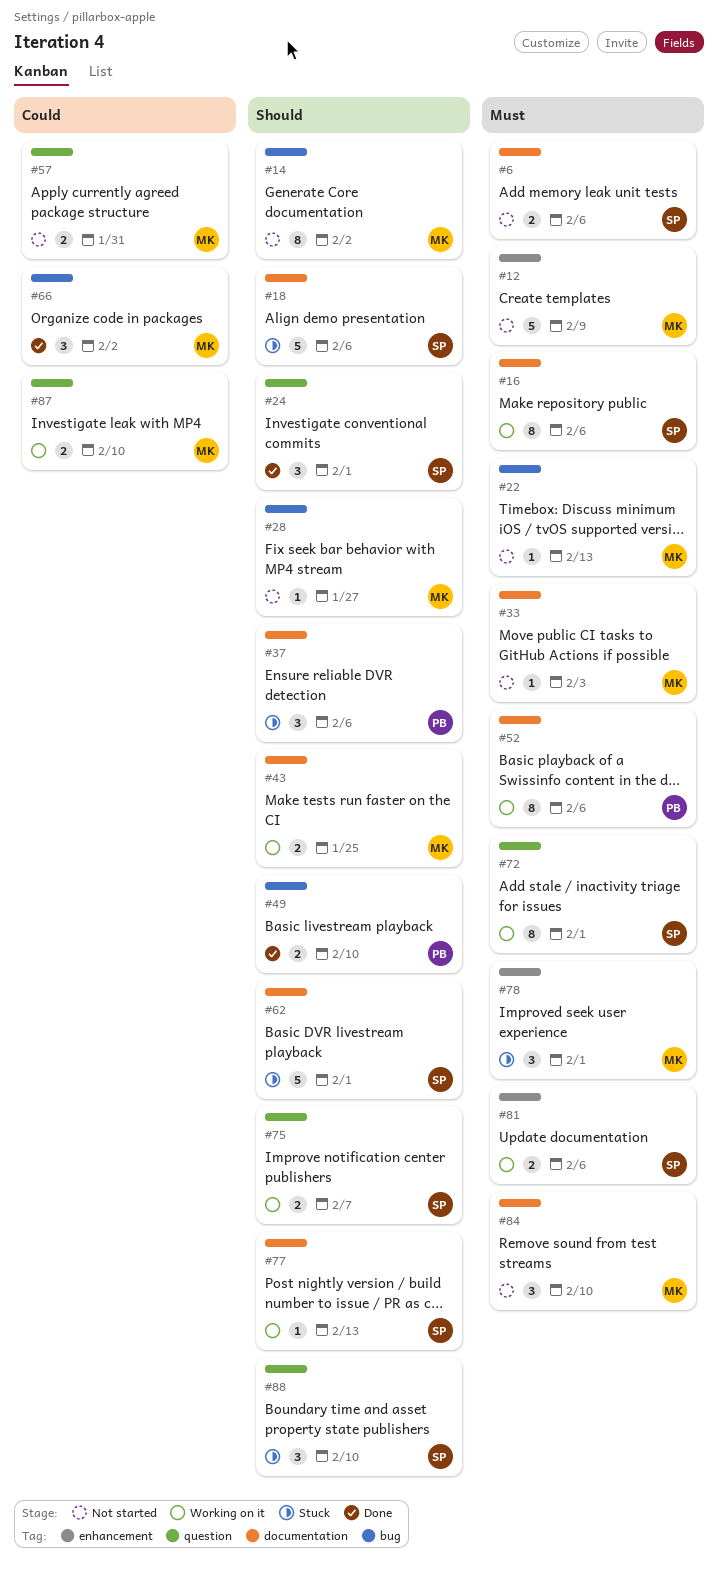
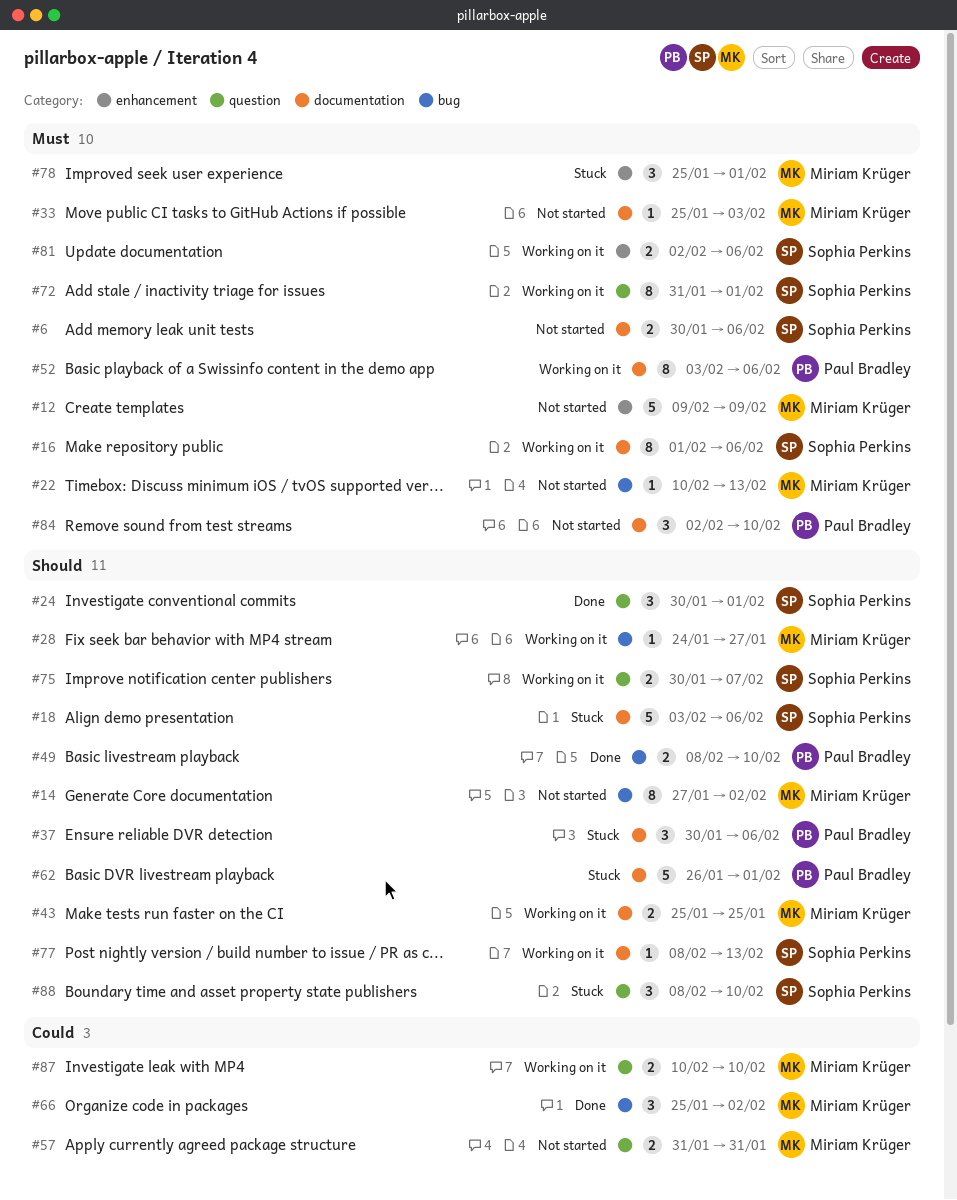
#28, status: Not started -> Working on it
#62, owner: Sophia Perkins -> Paul Bradley
#84, owner: Miriam Krüger -> Paul Bradley

